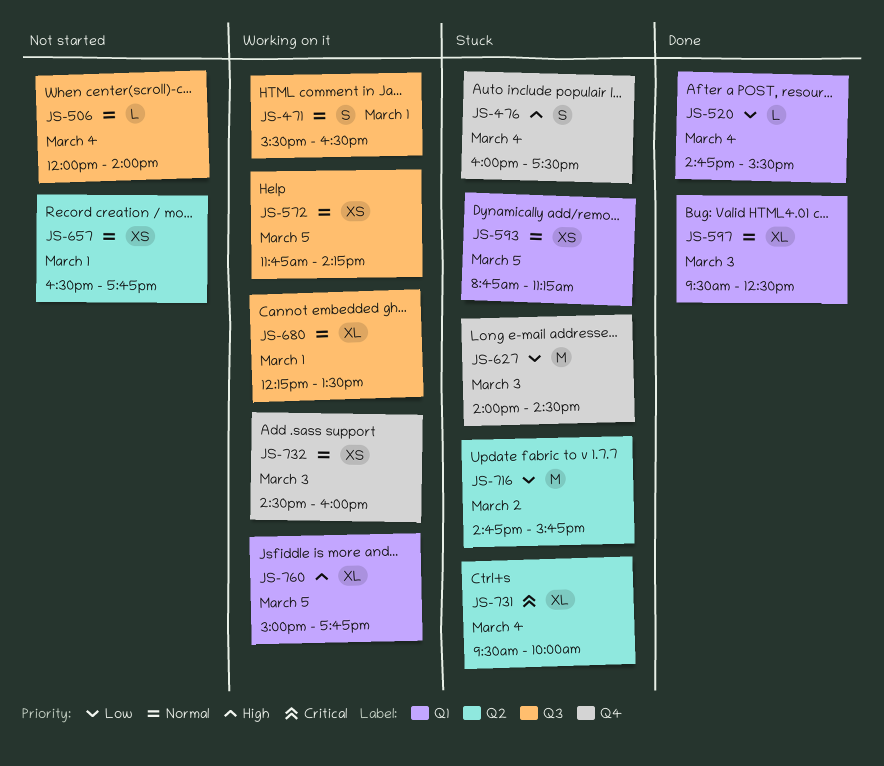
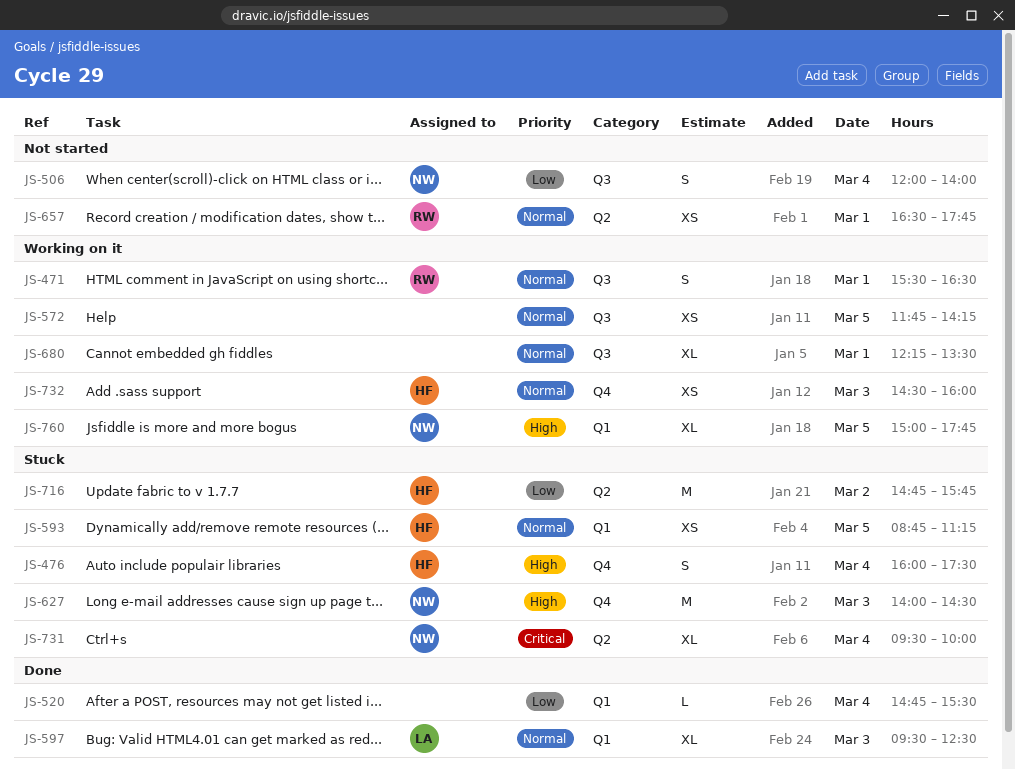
JS-506, priority: Normal -> Low
JS-506, estimate: L -> S
JS-627, priority: Low -> High

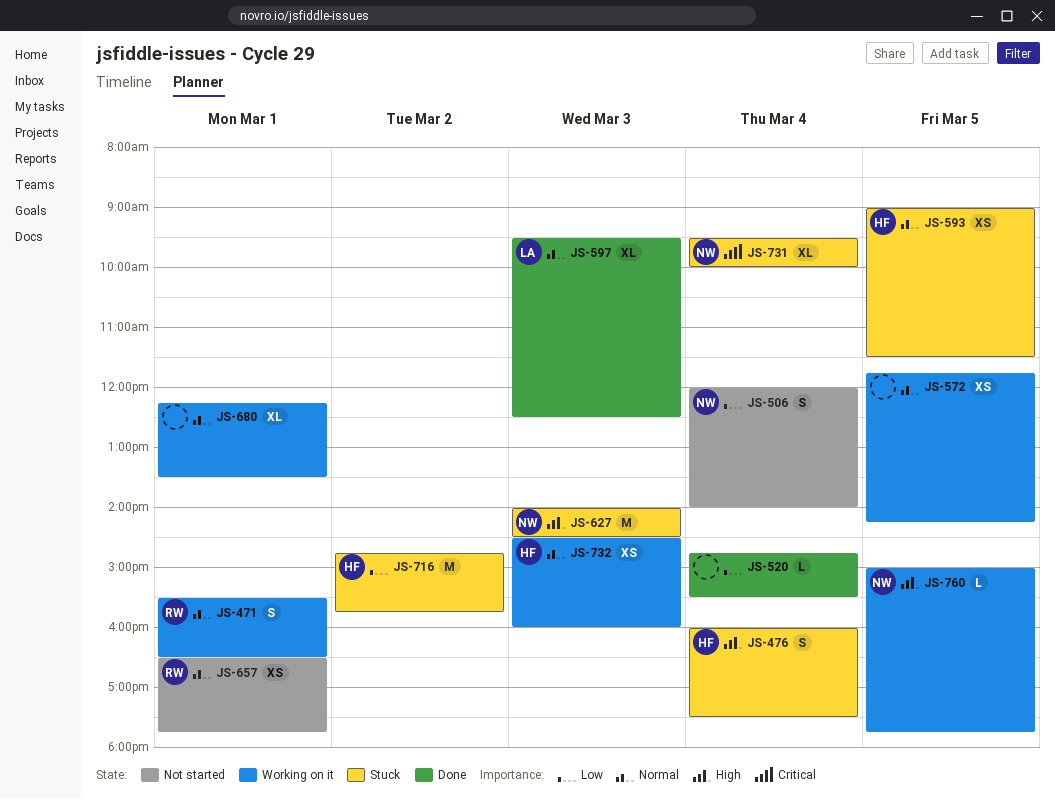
JS-593, begins: 08:45 -> 09:00
JS-593, ends: 11:15 -> 11:30
JS-760, estimate: XL -> L

